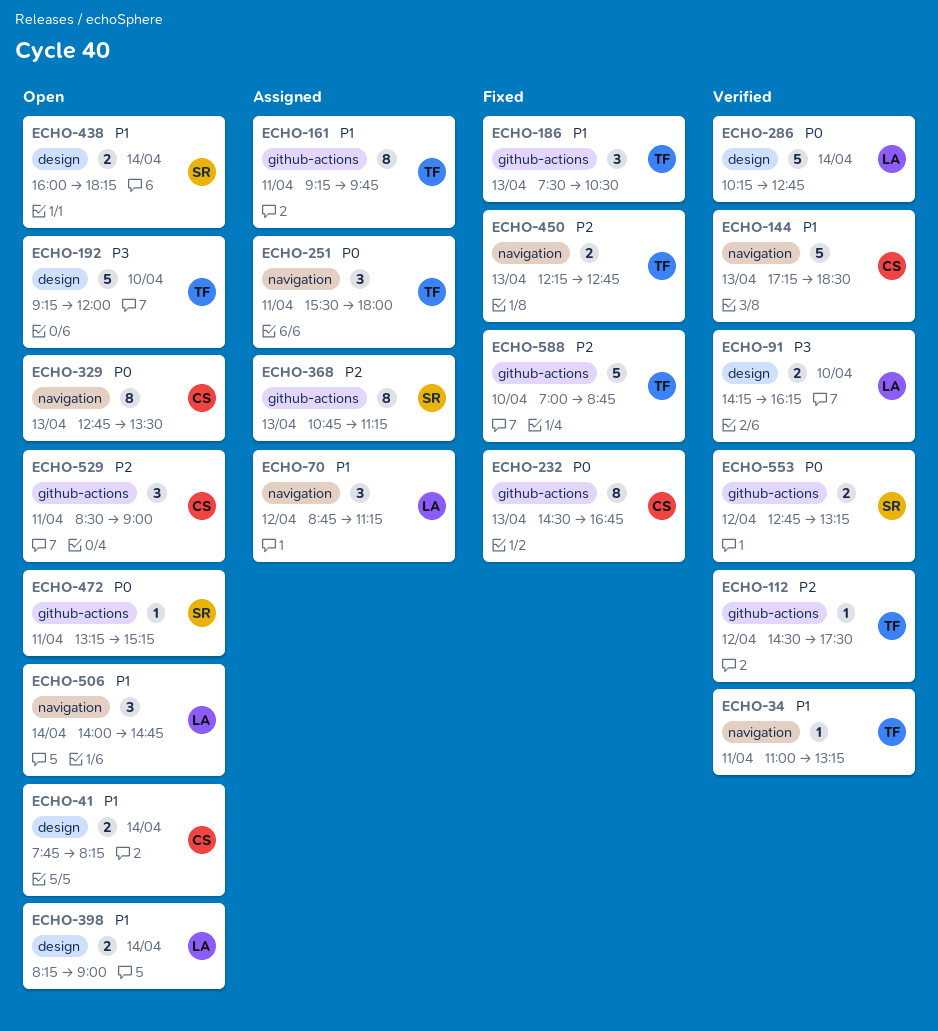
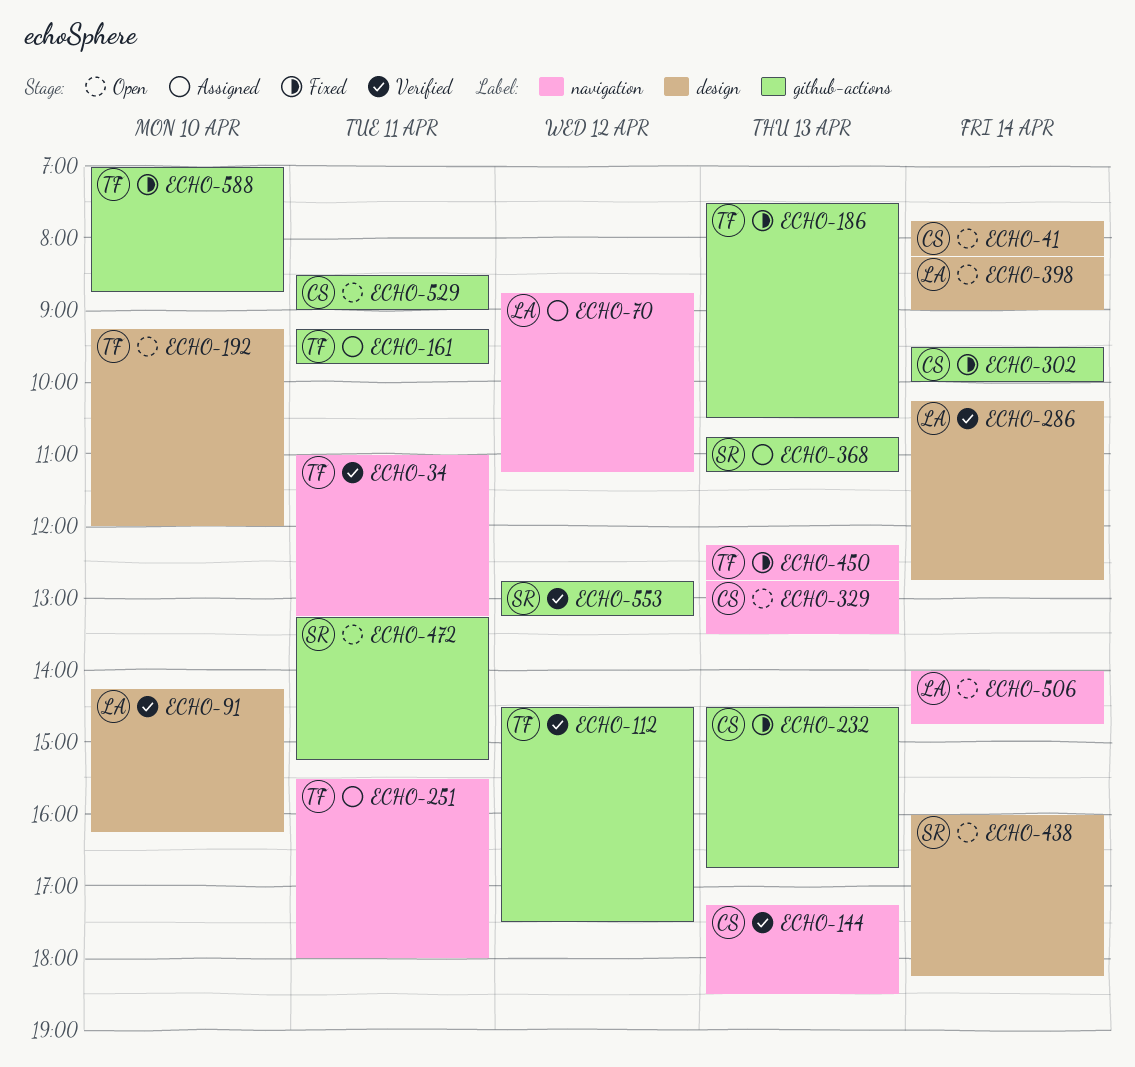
ECHO-302: none -> present

